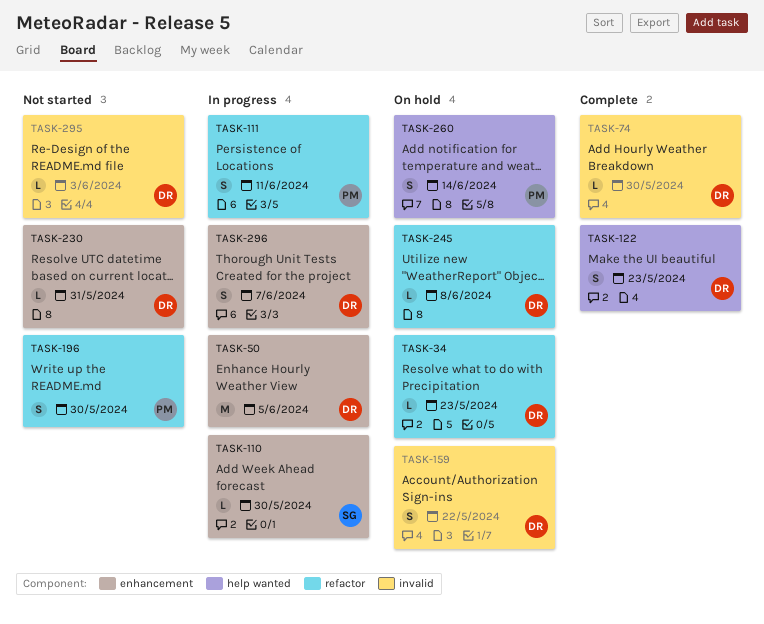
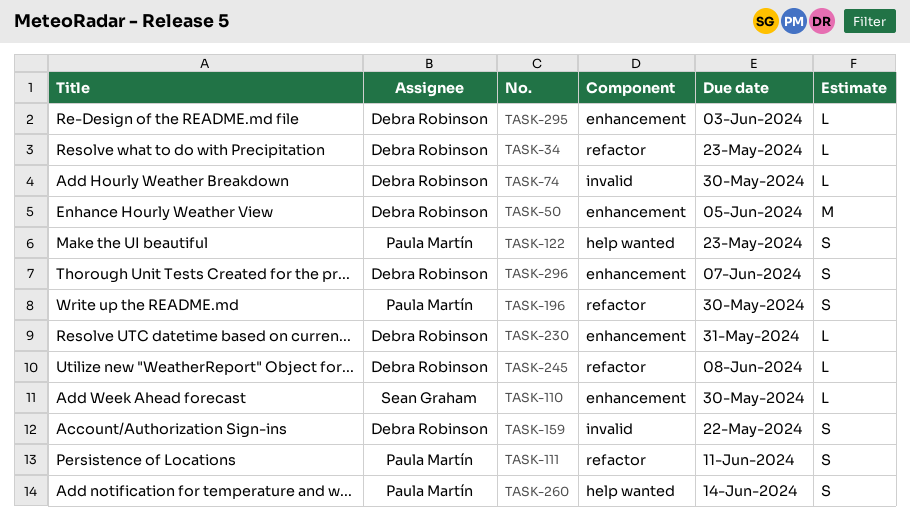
TASK-122, owner: Debra Robinson -> Paula Martín
TASK-295, label: invalid -> enhancement

